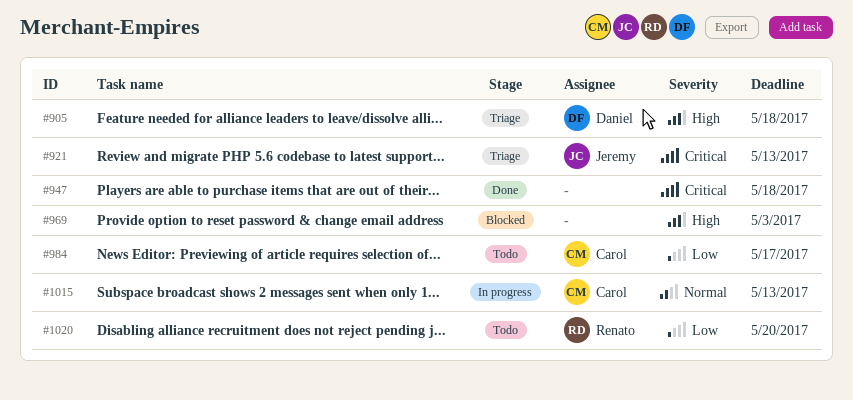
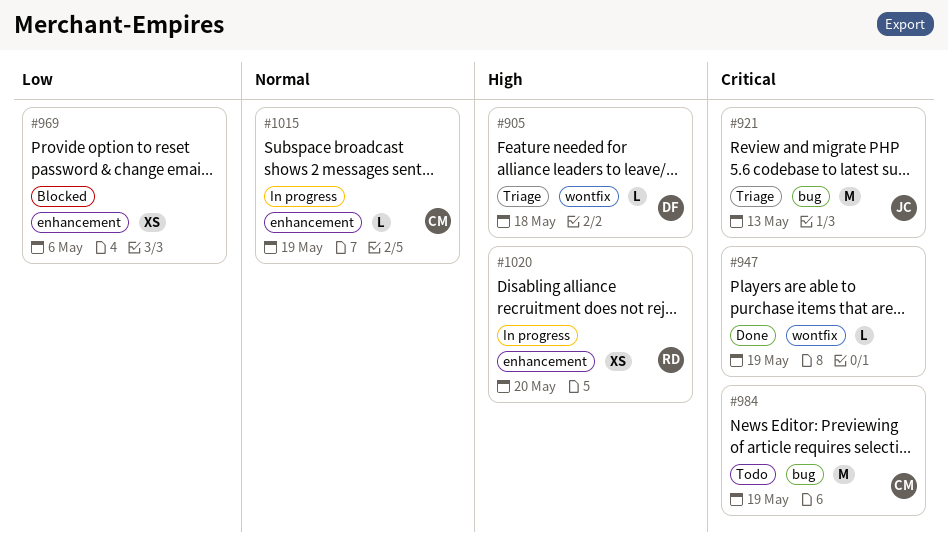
#947, due: May 18 -> May 19
#969, priority: High -> Low
#969, due: May 3 -> May 6
#984, priority: Low -> Critical
#984, due: May 17 -> May 19
#1015, due: May 13 -> May 19
#1020, status: Todo -> In progress
#1020, priority: Low -> High

